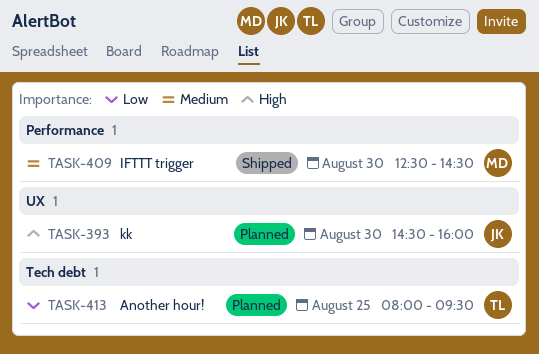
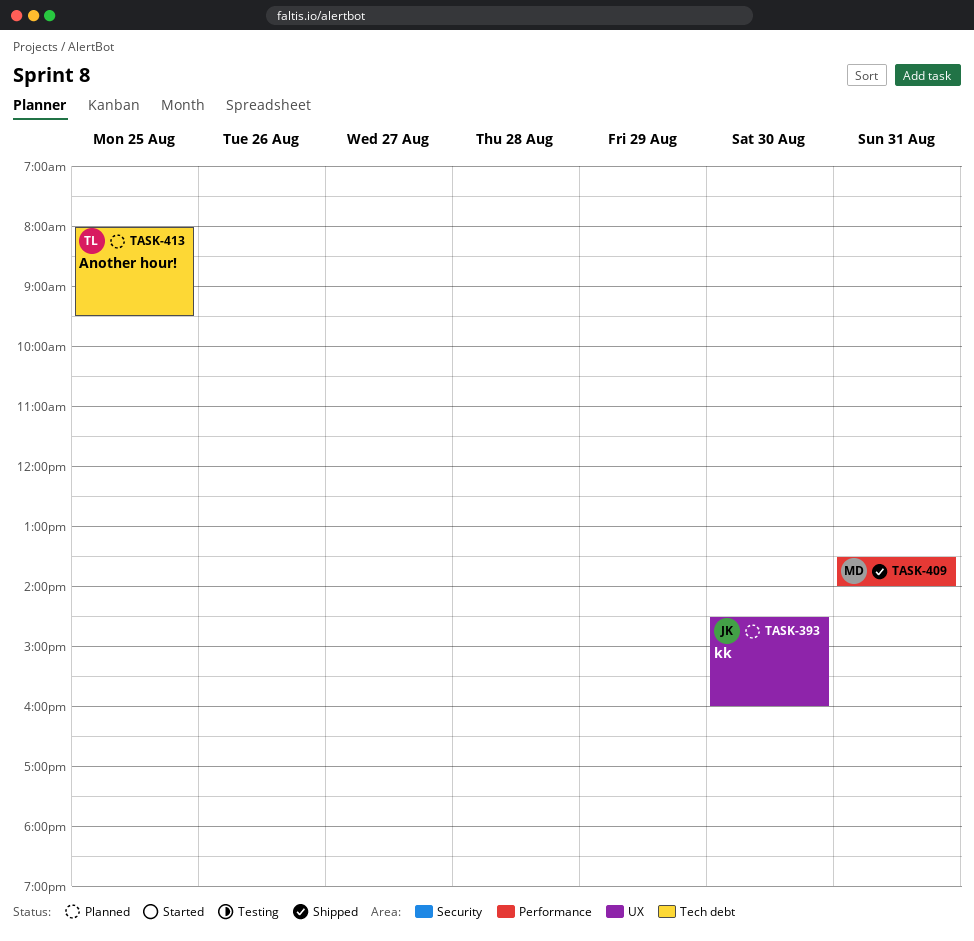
TASK-409, day: Aug 30 -> Aug 31
TASK-409, begins: 12:30 -> 13:30
TASK-409, ends: 14:30 -> 14:00

